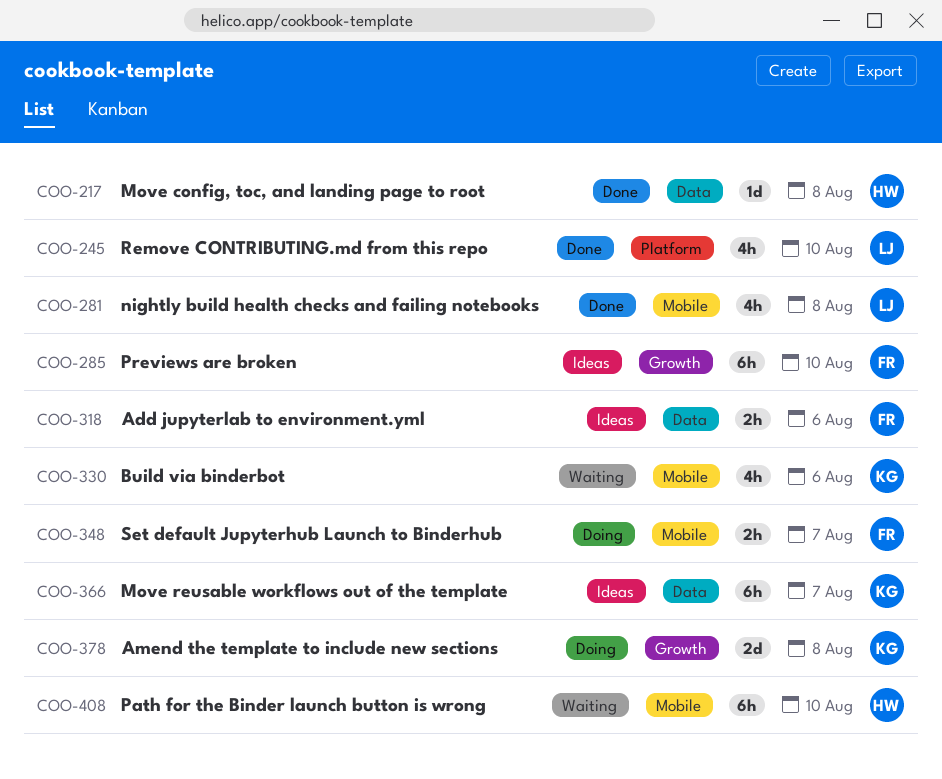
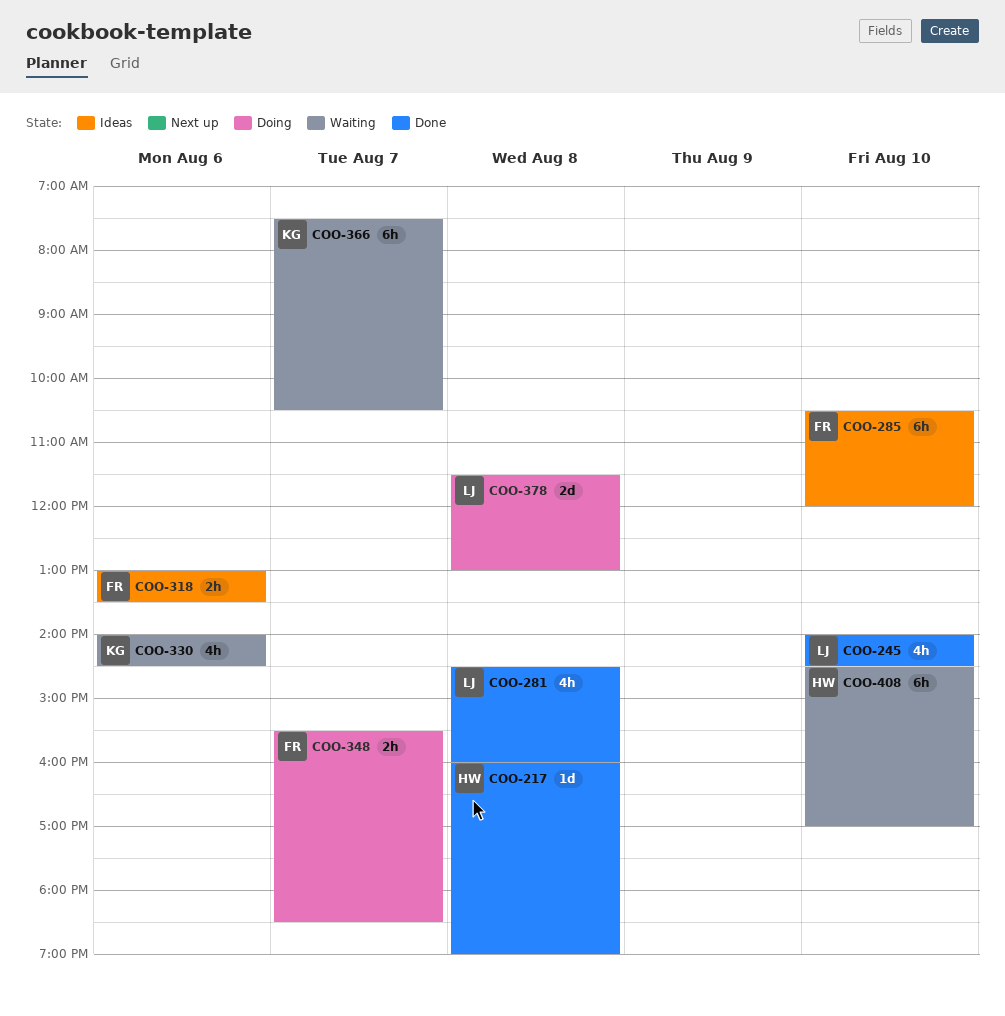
COO-366, status: Ideas -> Waiting
COO-378, owner: KG -> LJ

